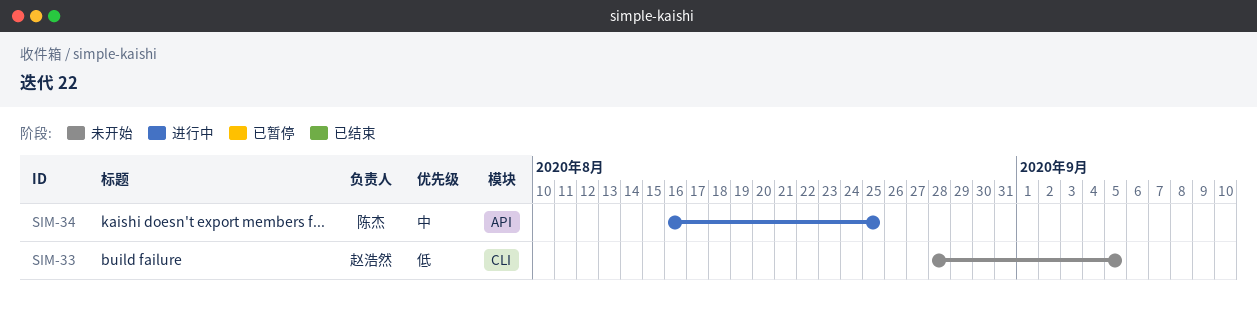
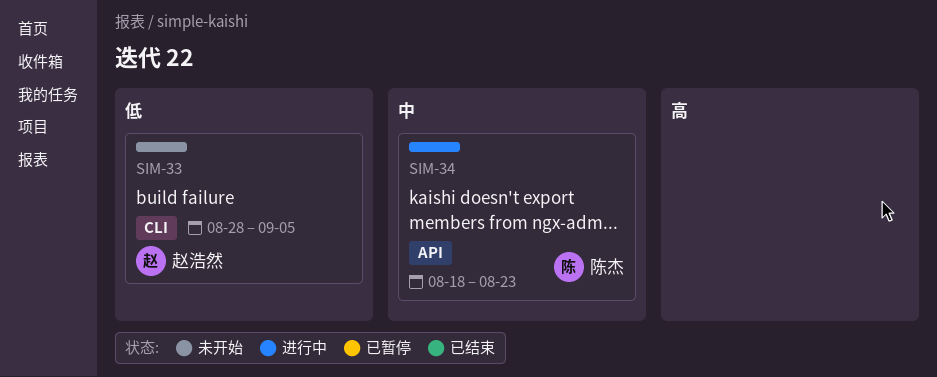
SIM-34, start: Aug 16 -> Aug 18
SIM-34, due: Aug 25 -> Aug 23

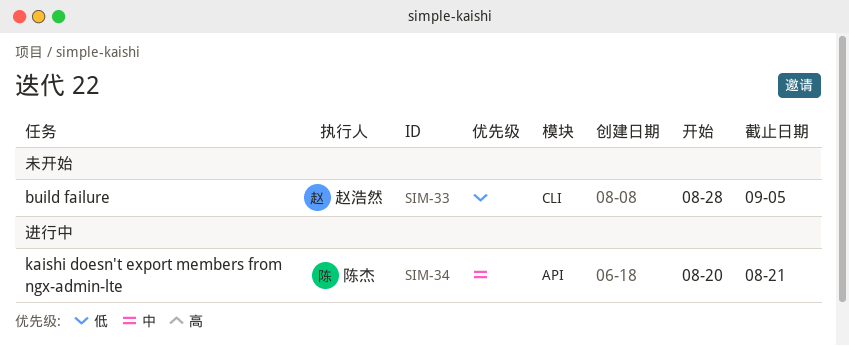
SIM-34, start: Aug 18 -> Aug 20
SIM-34, due: Aug 23 -> Aug 21

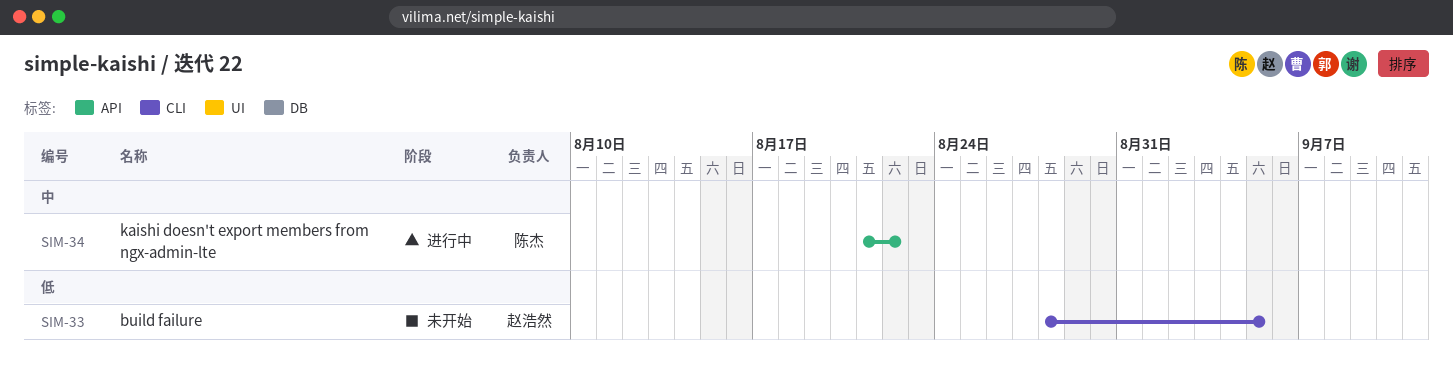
SIM-34, start: Aug 20 -> Aug 21
SIM-34, due: Aug 21 -> Aug 22

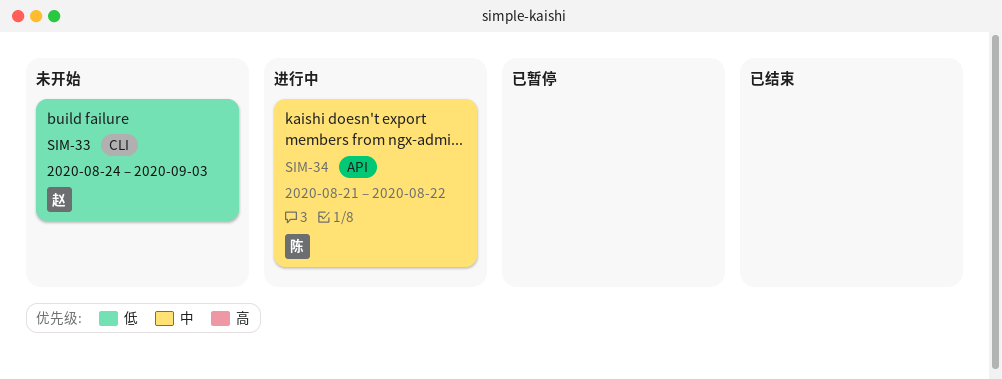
SIM-33, start: Aug 28 -> Aug 24
SIM-33, due: Sep 5 -> Sep 3

